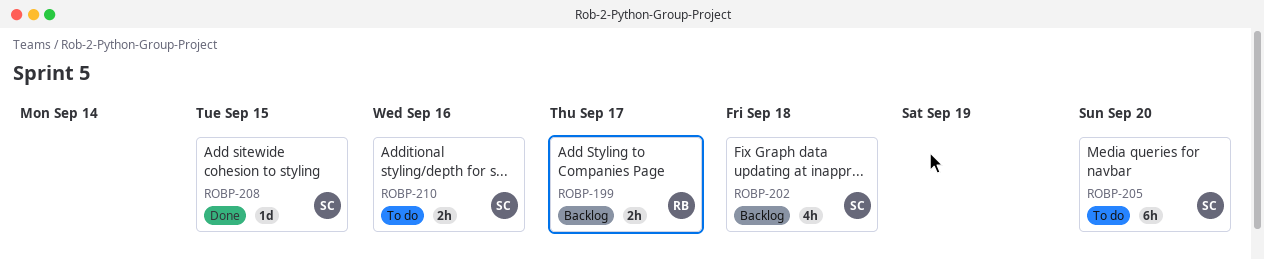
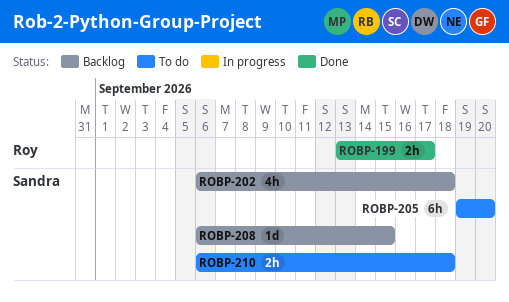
ROBP-199, status: Backlog -> Done
ROBP-208, status: Done -> Backlog
ROBP-210, due: Sep 16 -> Sep 18

